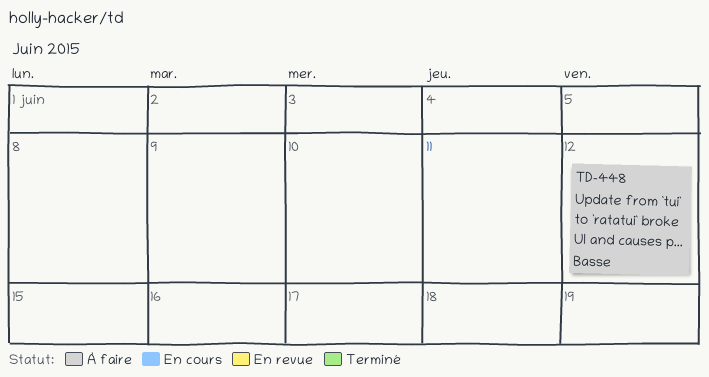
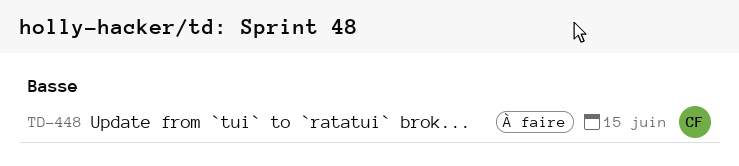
TD-448, due: Jun 12 -> Jun 15

